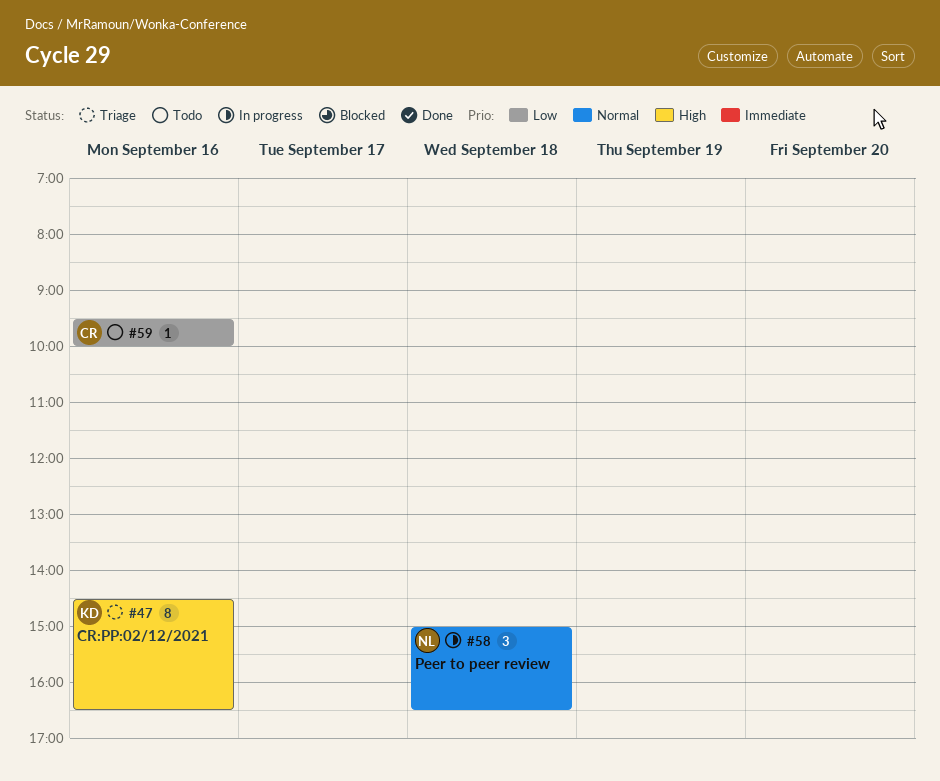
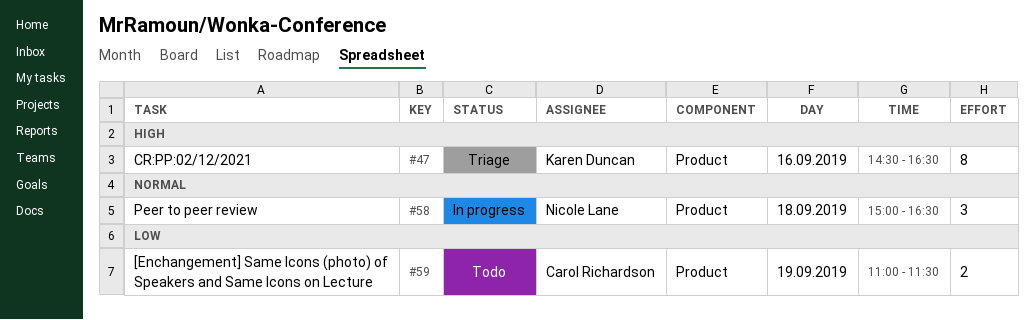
#59, estimate: 1 -> 2
#59, day: Sep 16 -> Sep 19
#59, begins: 09:30 -> 11:00
#59, ends: 10:00 -> 11:30

